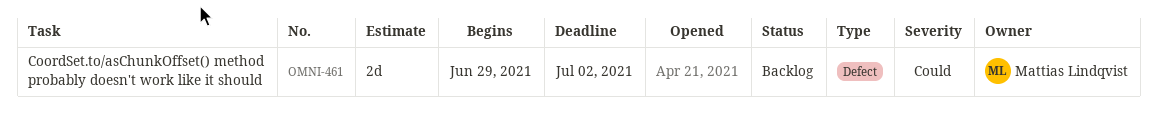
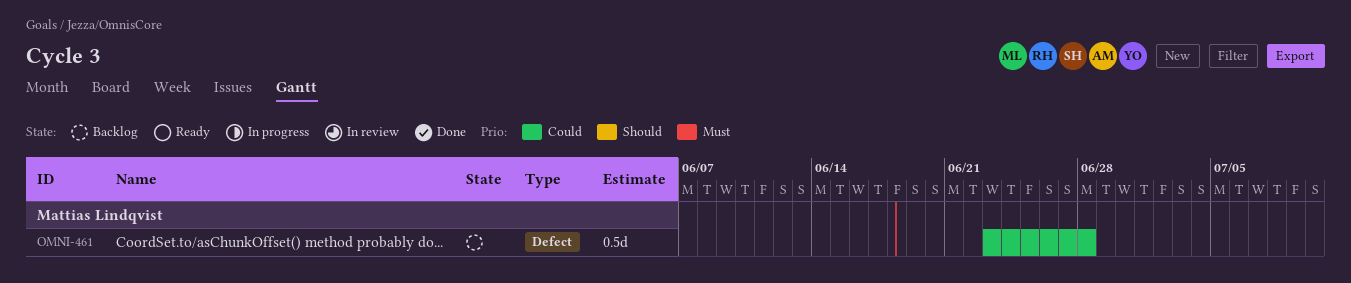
OMNI-461, estimate: 2d -> 0.5d
OMNI-461, start: Jun 29 -> Jun 23
OMNI-461, due: Jul 2 -> Jun 28

